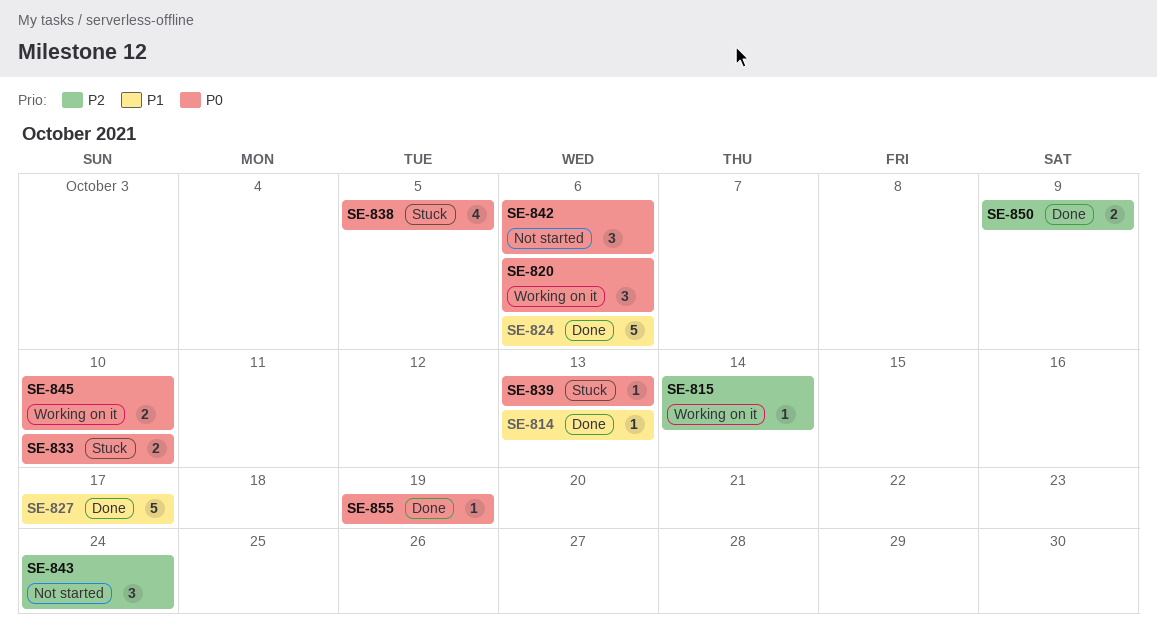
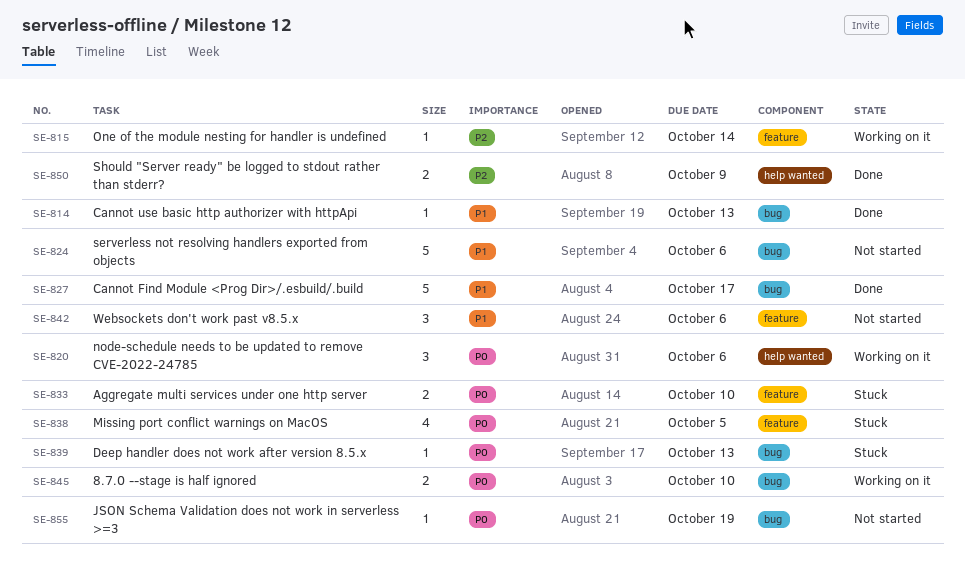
SE-824, status: Done -> Not started
SE-842, priority: P0 -> P1
SE-843: present -> none
SE-855, status: Done -> Not started

